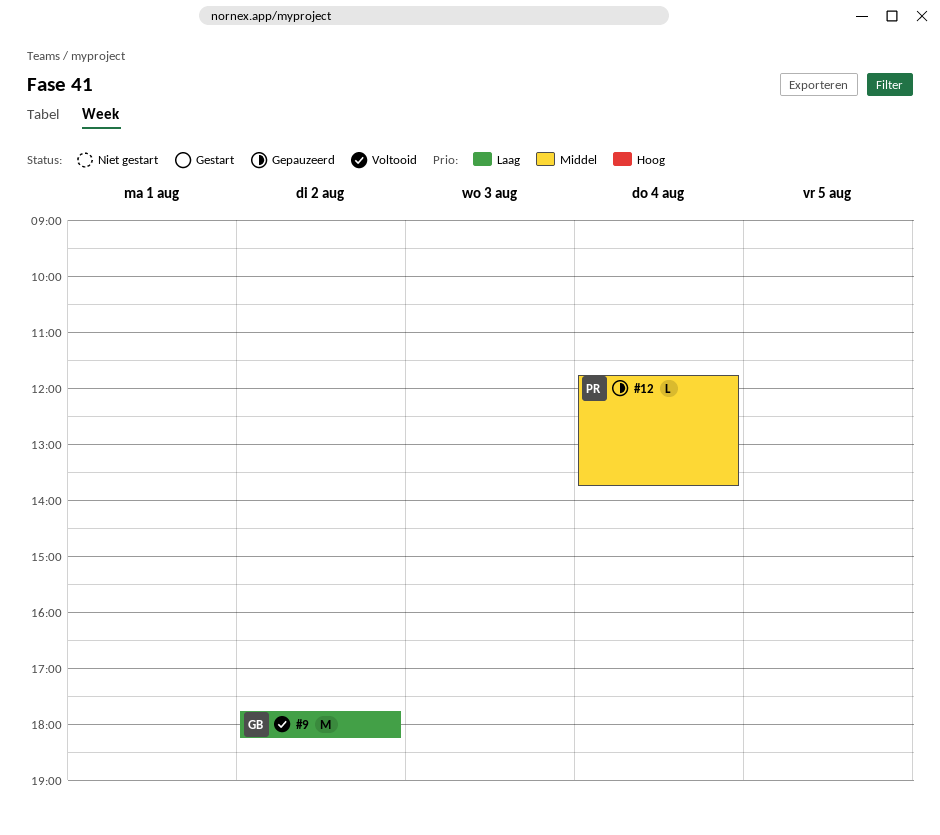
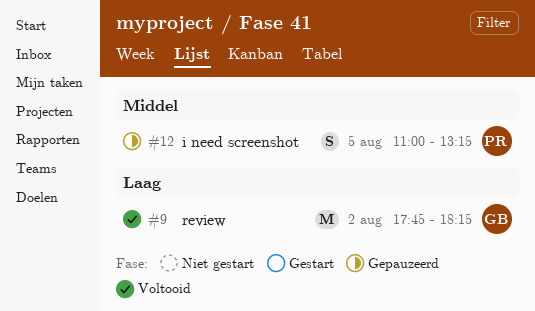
#12, estimate: L -> S
#12, day: Aug 4 -> Aug 5
#12, begins: 11:45 -> 11:00
#12, ends: 13:45 -> 13:15

